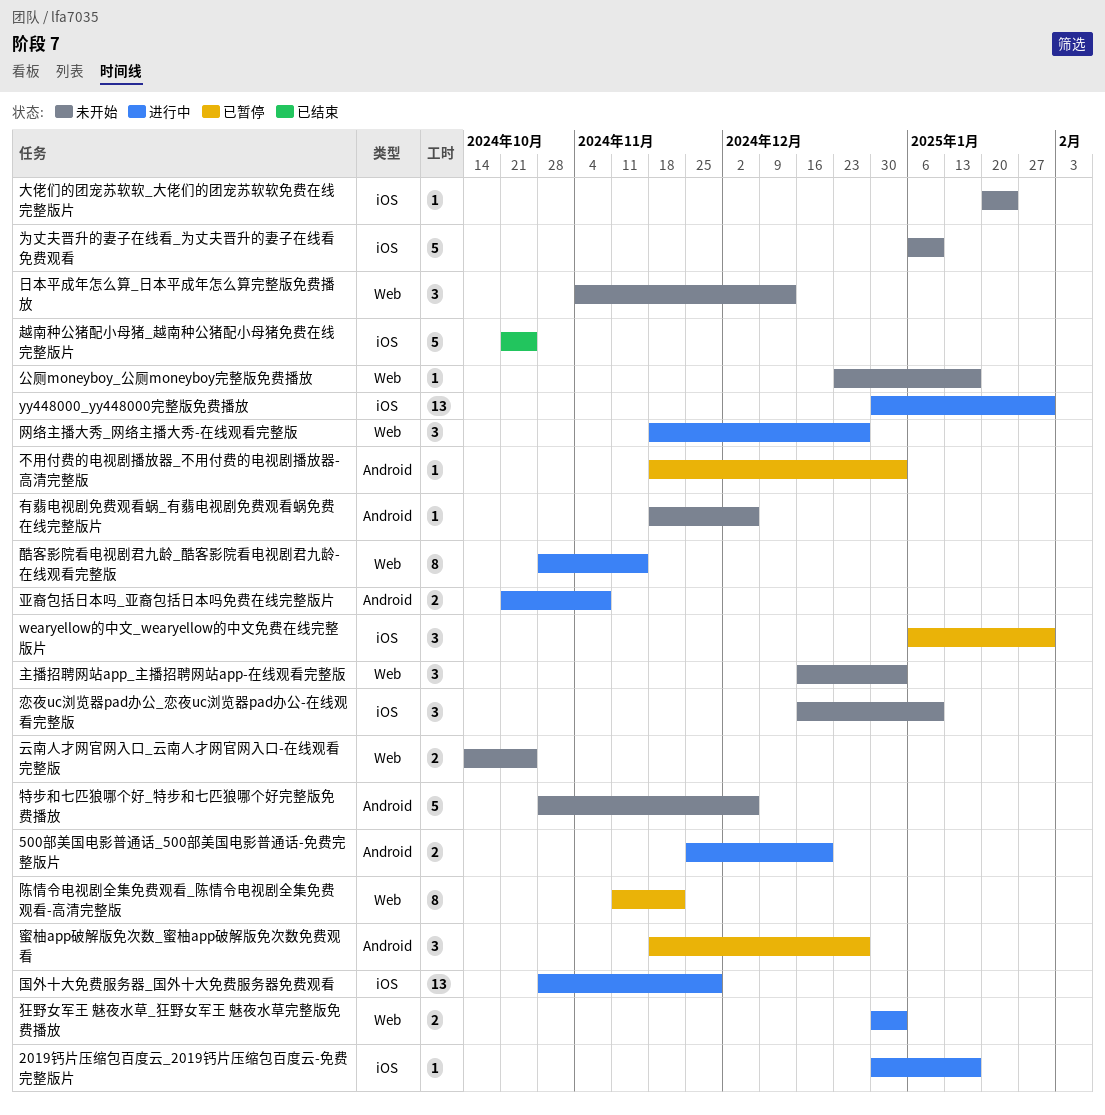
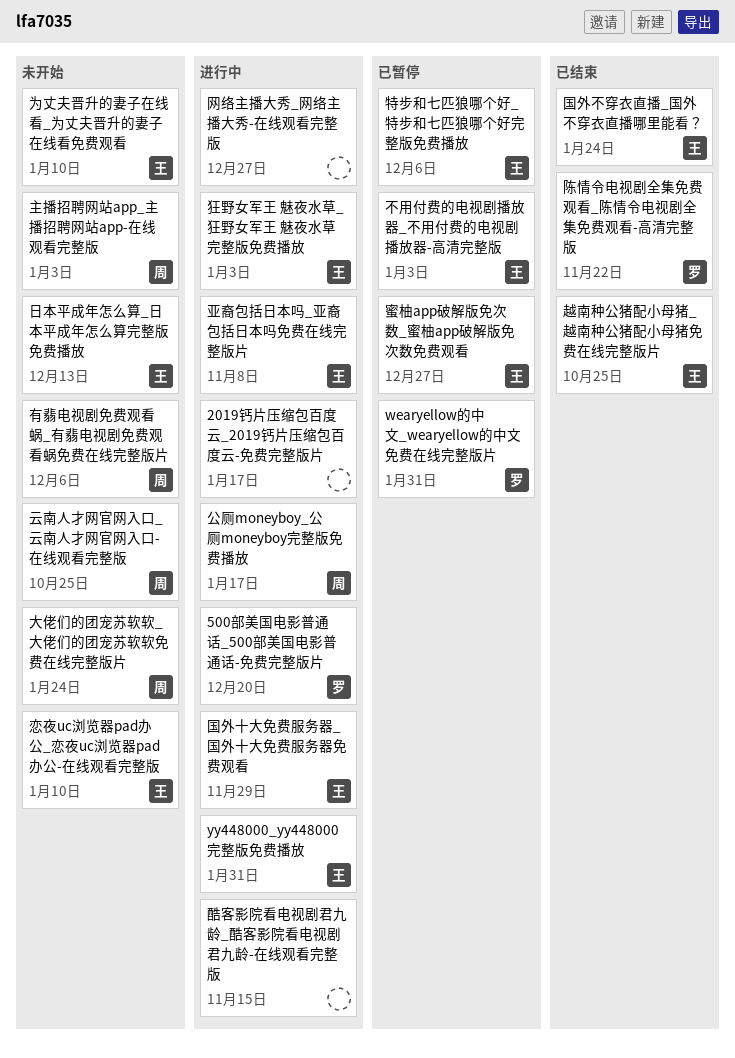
公厕moneyboy_公厕moneyboy完整版免费播放, status: 未开始 -> 进行中
国外不穿衣直播_国外不穿衣直播哪里能看？: none -> present
特步和七匹狼哪个好_特步和七匹狼哪个好完整版免费播放, status: 未开始 -> 已暂停
陈情令电视剧全集免费观看_陈情令电视剧全集免费观看-高清完整版, status: 已暂停 -> 已结束

